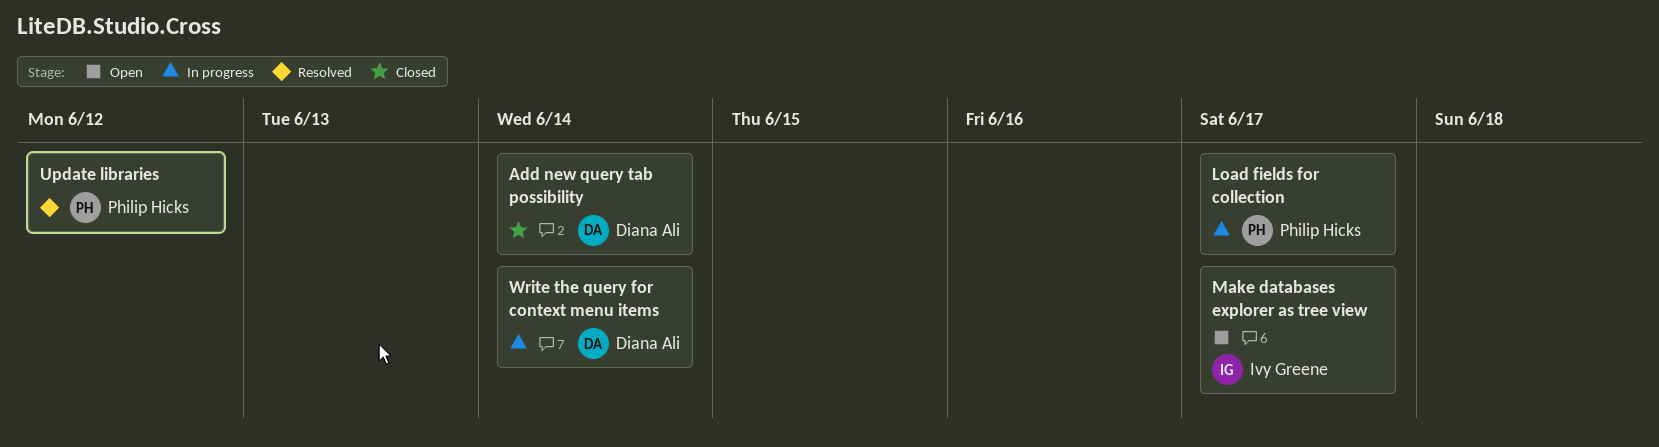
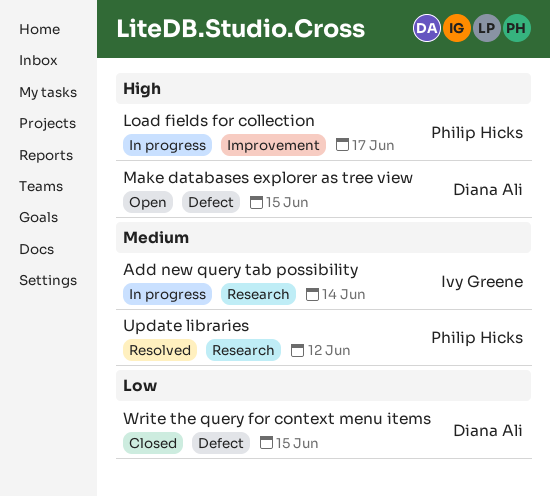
Add new query tab possibility, status: Closed -> In progress
Add new query tab possibility, owner: Diana Ali -> Ivy Greene
Make databases explorer as tree view, owner: Ivy Greene -> Diana Ali
Make databases explorer as tree view, due: Jun 17 -> Jun 15
Write the query for context menu items, status: In progress -> Closed
Write the query for context menu items, due: Jun 14 -> Jun 15

